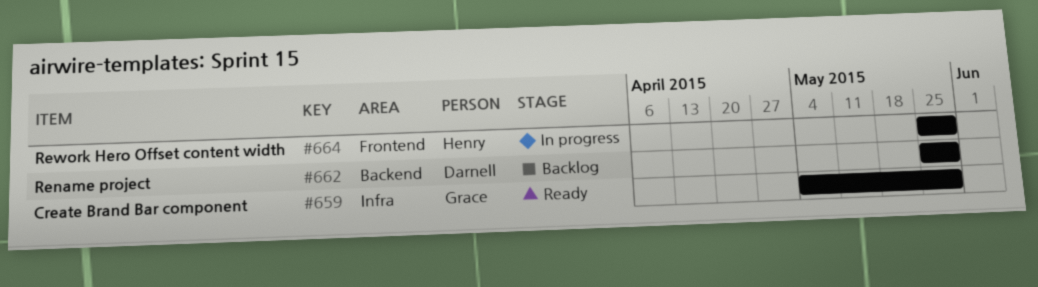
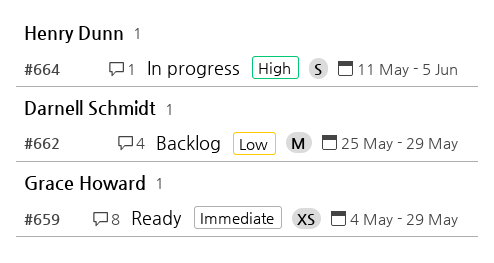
#664, start: May 25 -> May 11
#664, due: May 29 -> Jun 5

